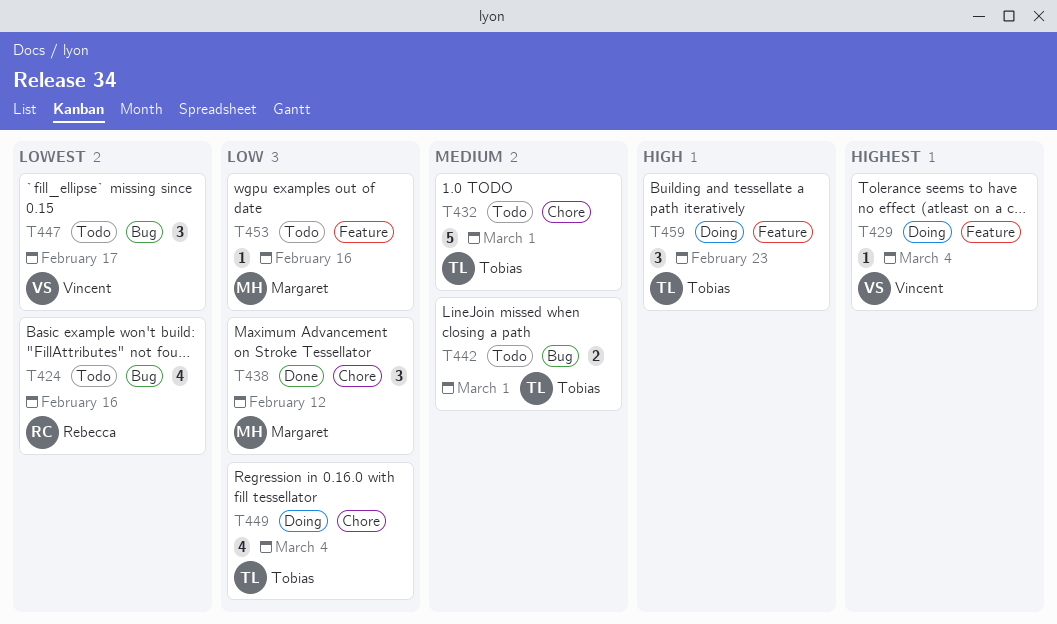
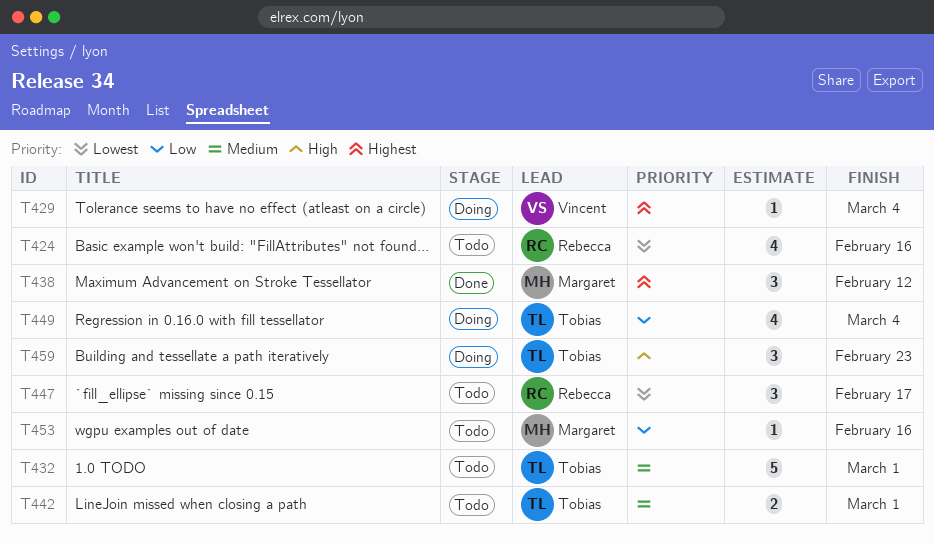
T438, priority: Low -> Highest
T447, owner: Vincent -> Rebecca

